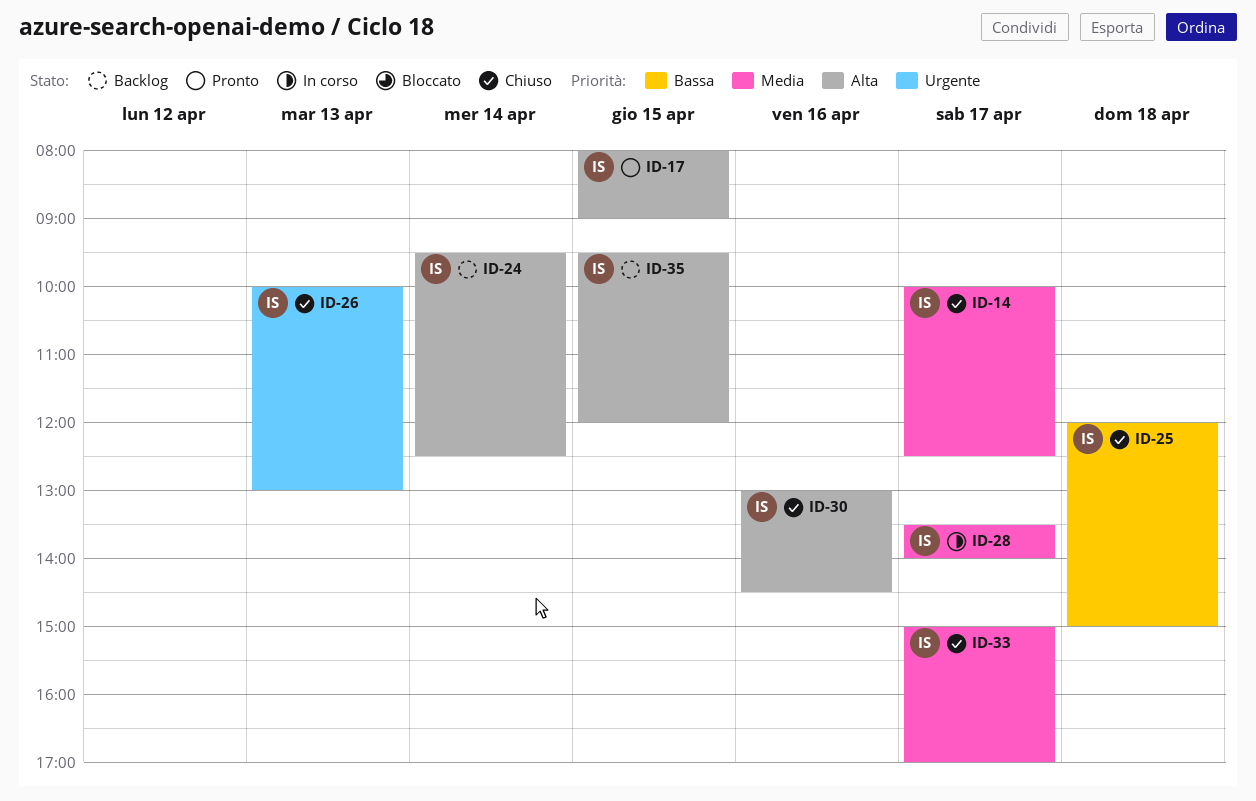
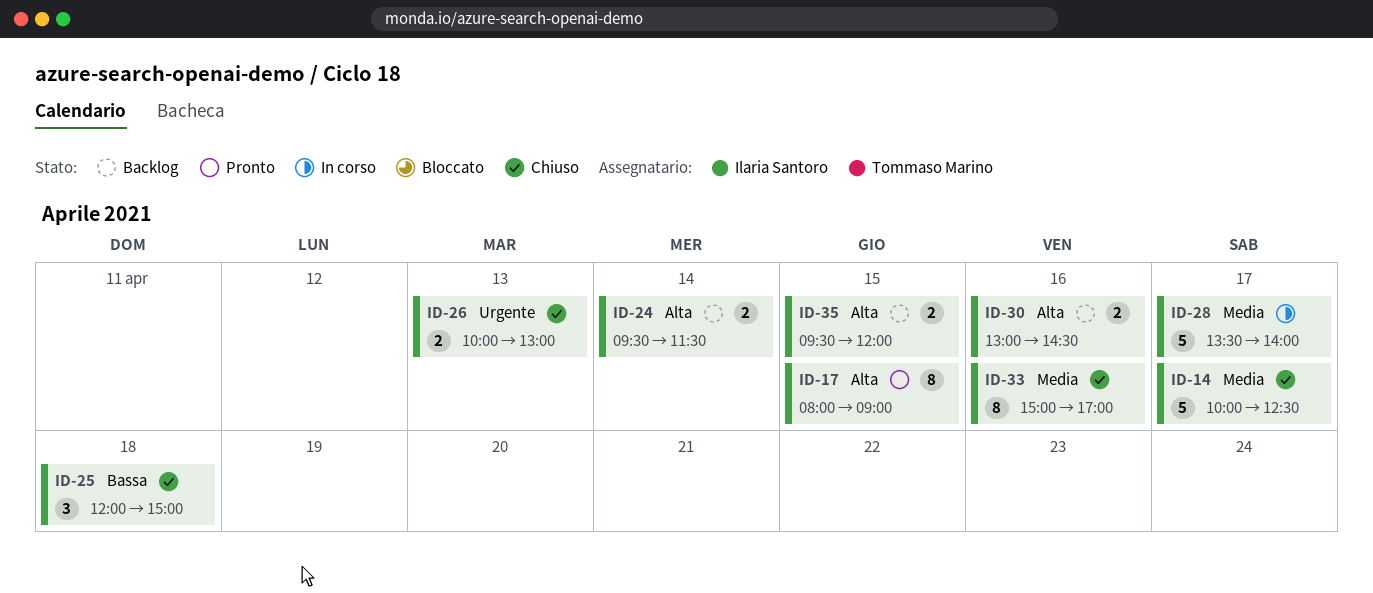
ID-24, ends: 12:30 -> 11:30
ID-30, status: Chiuso -> Backlog
ID-33, day: Apr 17 -> Apr 16

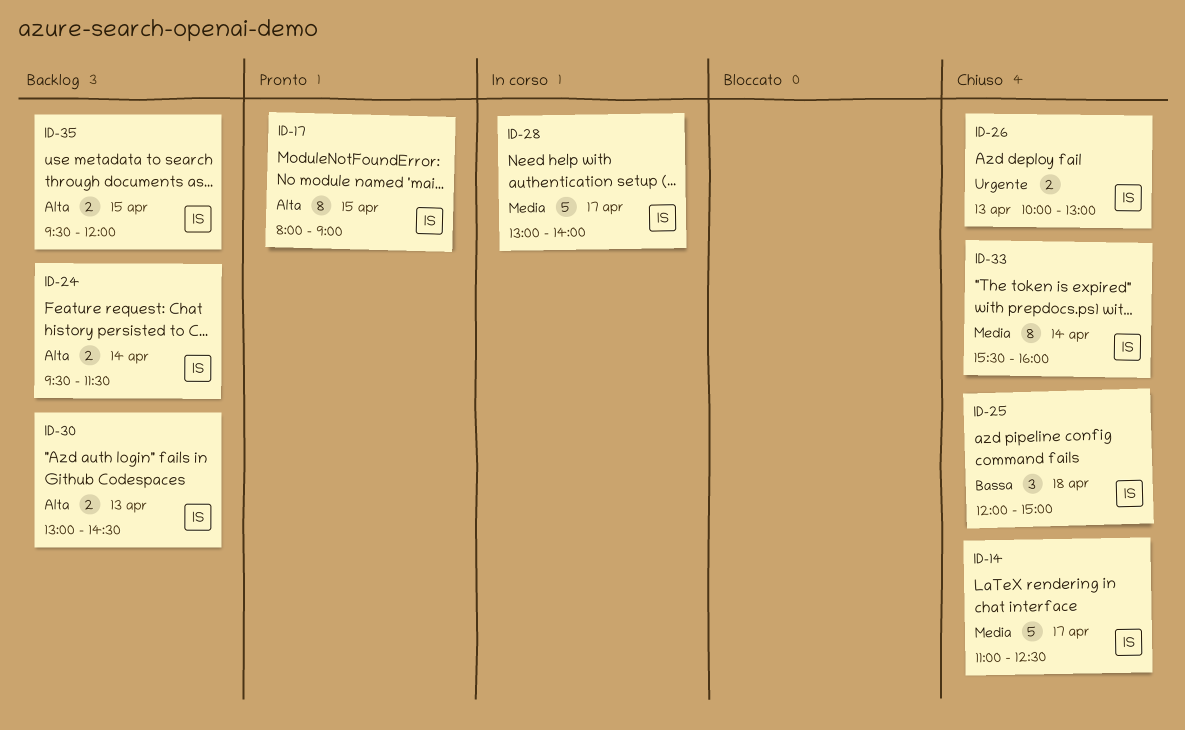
ID-14, begins: 10:00 -> 11:00
ID-28, begins: 13:30 -> 13:00
ID-30, day: Apr 16 -> Apr 13
ID-33, day: Apr 16 -> Apr 14
ID-33, begins: 15:00 -> 15:30
ID-33, ends: 17:00 -> 16:00

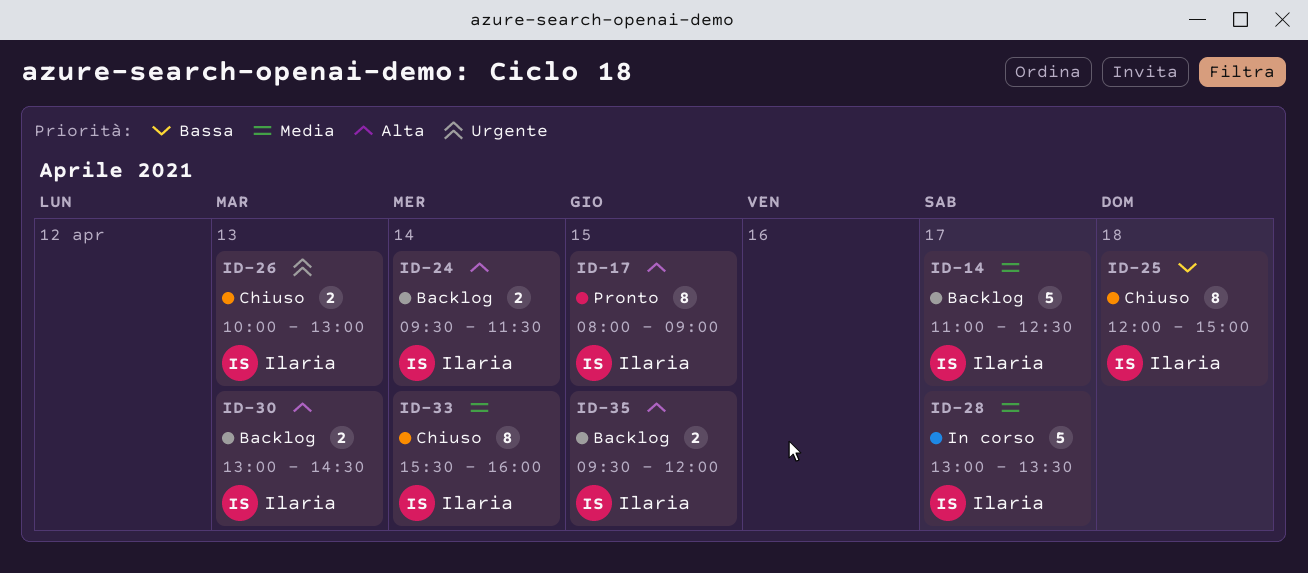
ID-14, status: Chiuso -> Backlog
ID-25, estimate: 3 -> 8
ID-28, ends: 14:00 -> 13:30

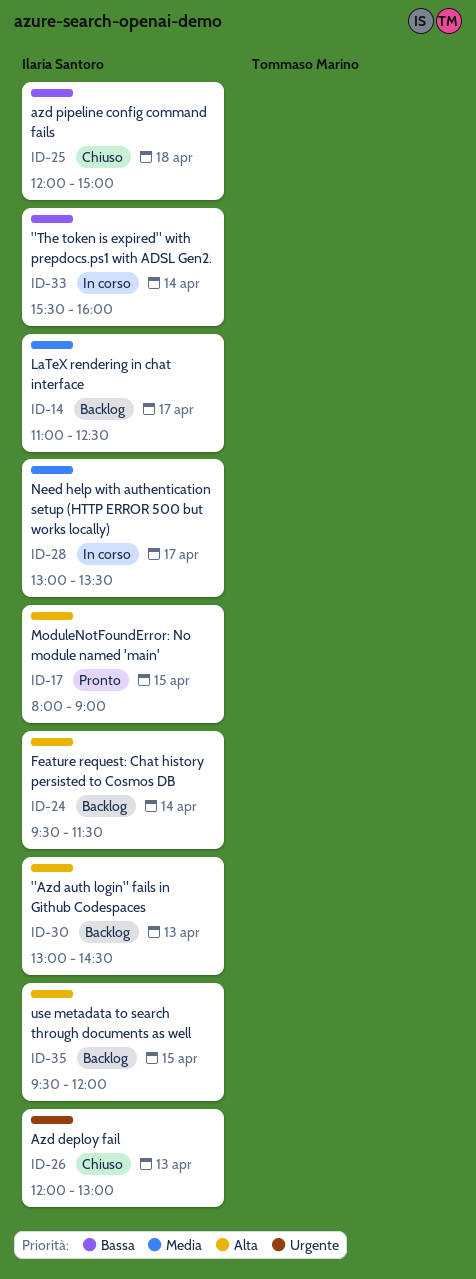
ID-26, begins: 10:00 -> 12:00
ID-33, status: Chiuso -> In corso
ID-33, priority: Media -> Bassa

